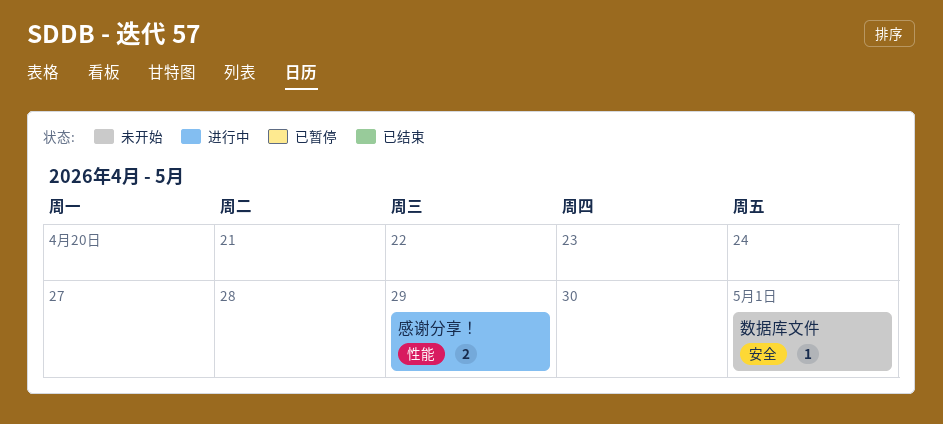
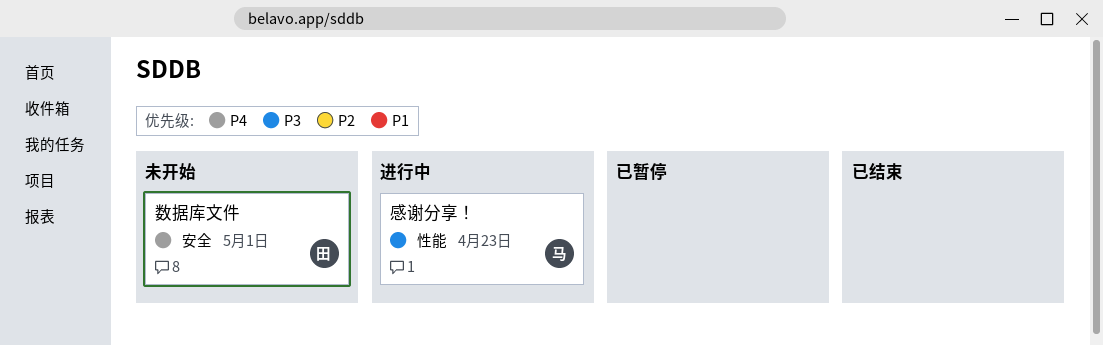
感谢分享！, due: Apr 29 -> Apr 23

